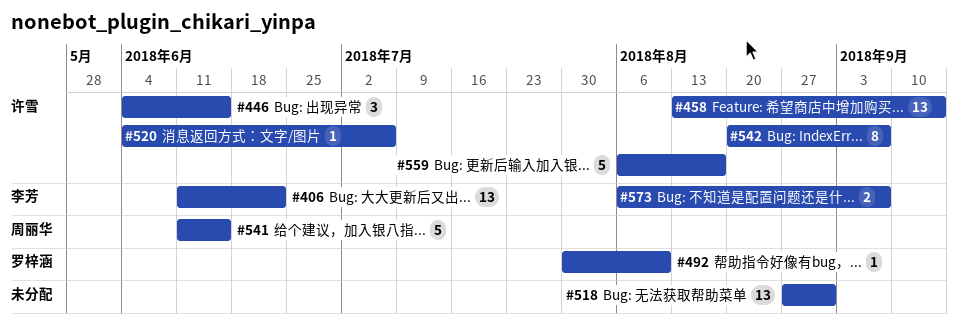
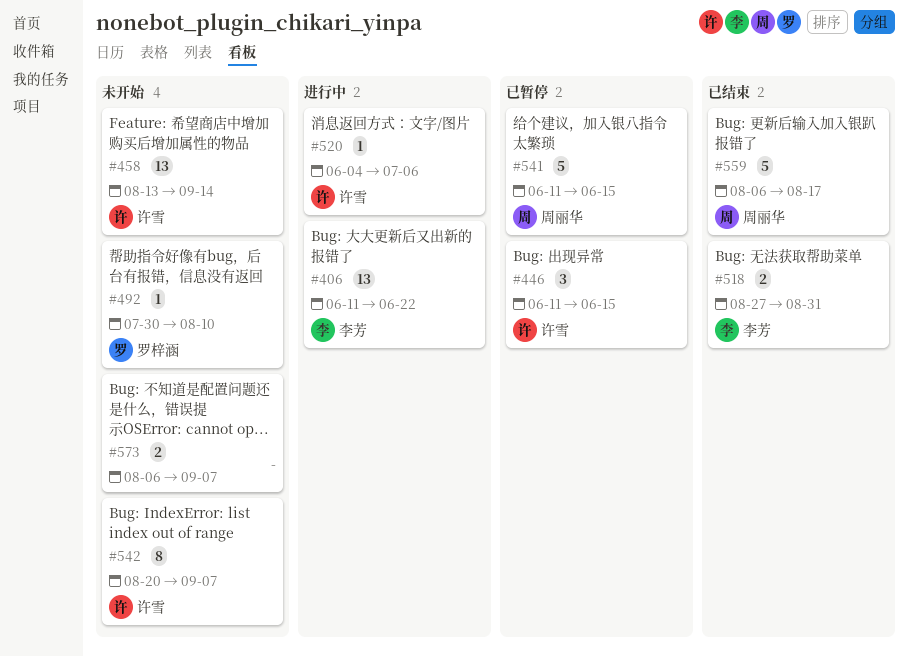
#446, start: Jun 4 -> Jun 11
#518, owner: none -> 李芳
#518, estimate: 13 -> 2
#559, owner: 许雪 -> 周丽华
#573, owner: 李芳 -> none

